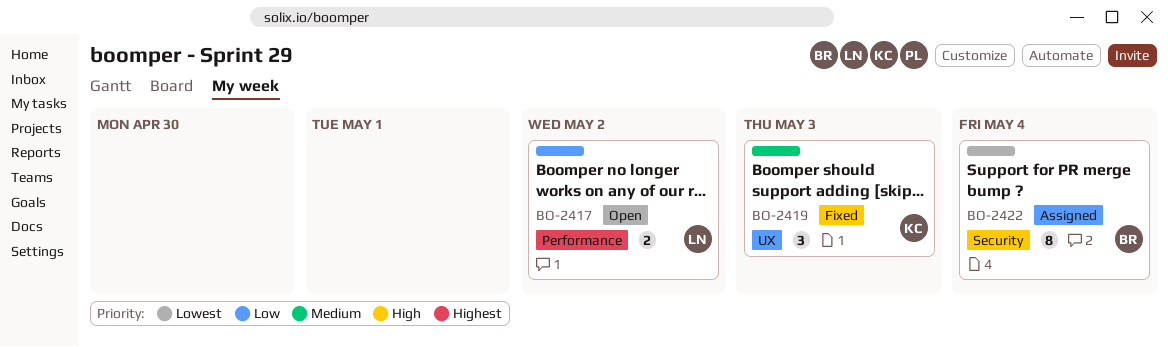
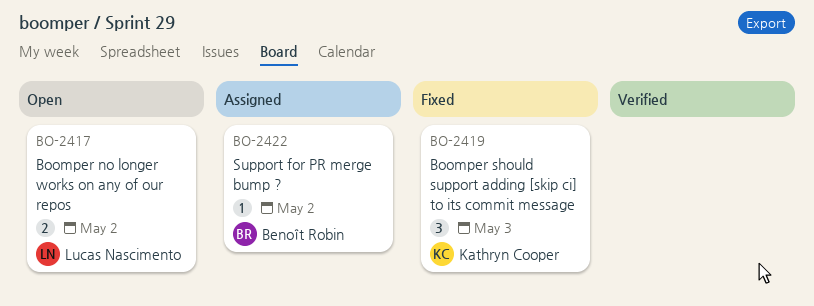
BO-2422, estimate: 8 -> 1
BO-2422, due: May 4 -> May 2

